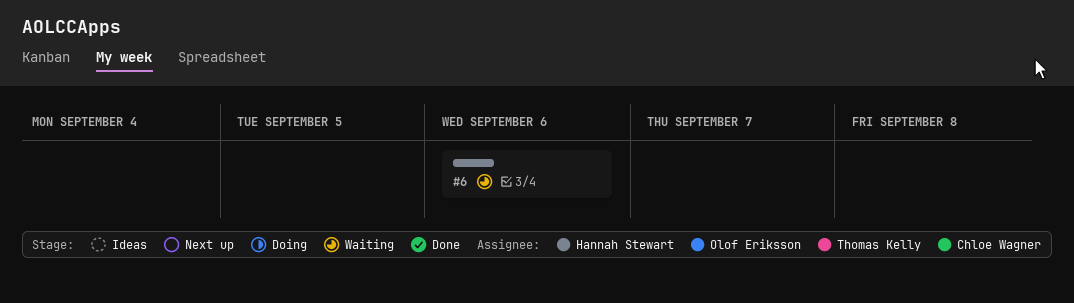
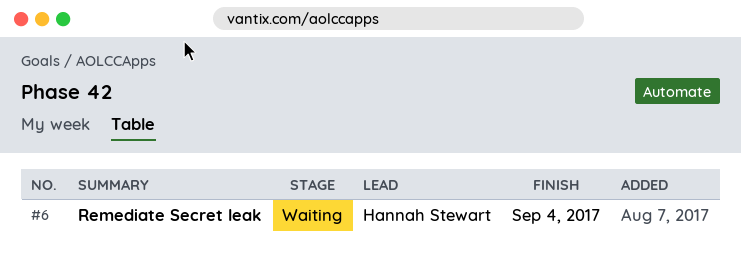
#6, due: Sep 6 -> Sep 4

